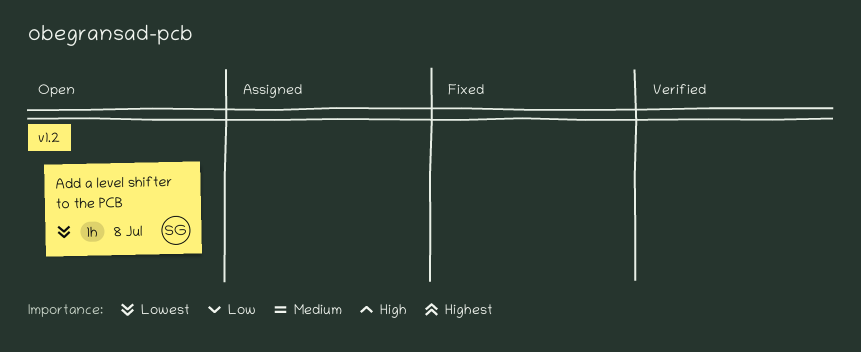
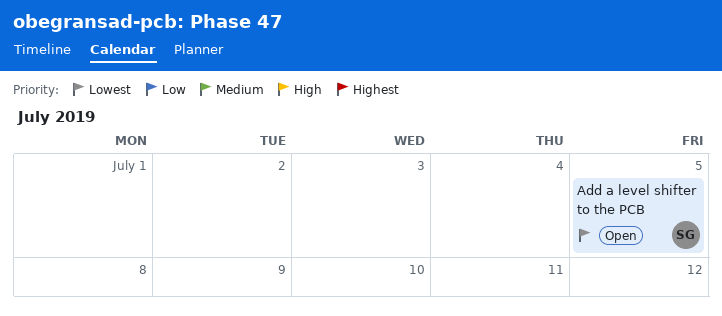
Add a level shifter to the PCB, due: Jul 8 -> Jul 5

